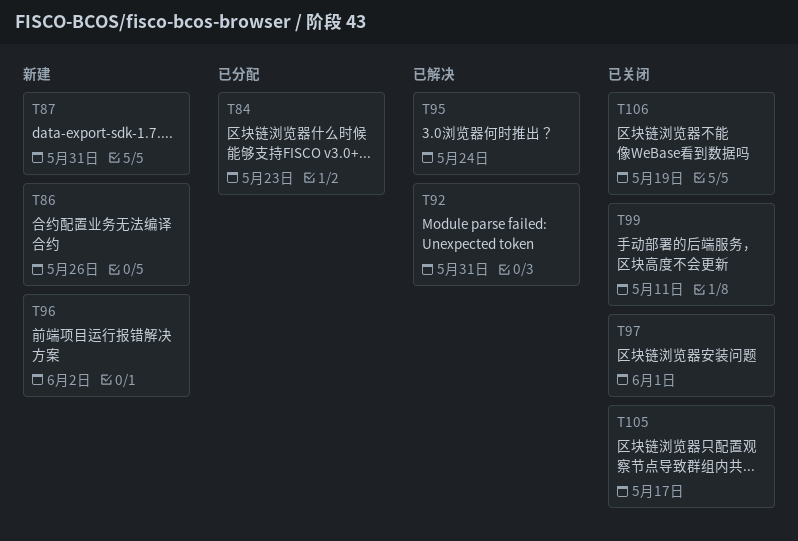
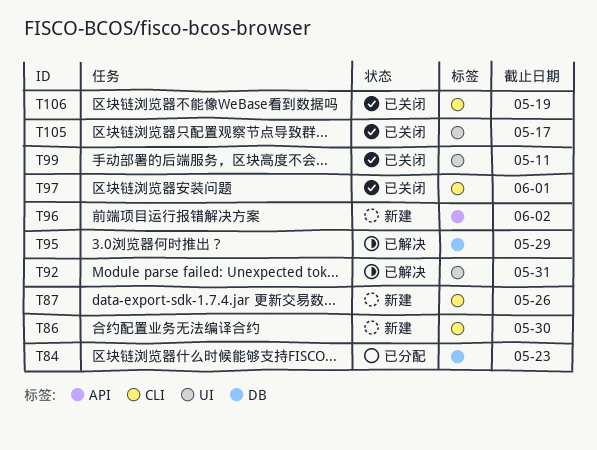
T86, due: May 26 -> May 30
T87, due: May 31 -> May 26
T95, due: May 24 -> May 29

